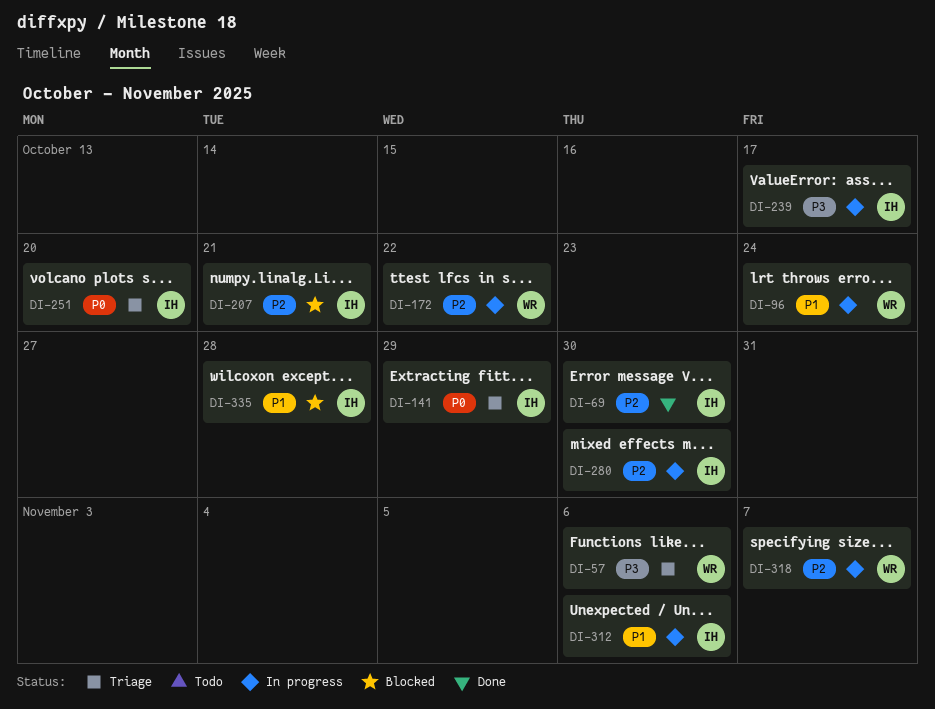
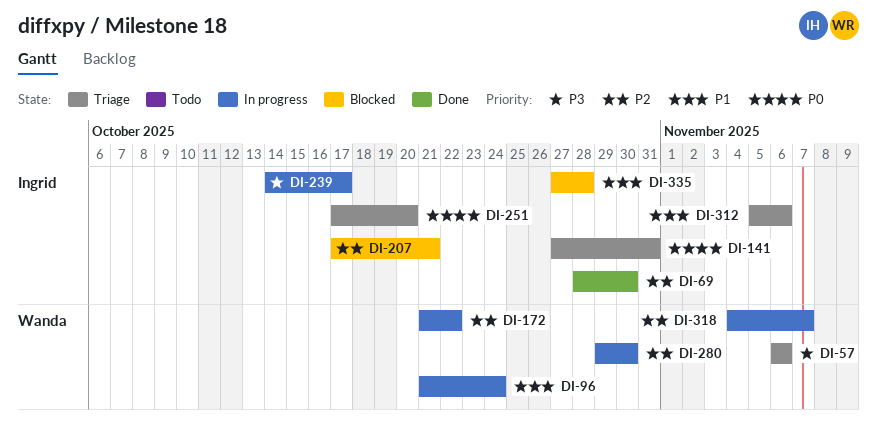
DI-141, due: Oct 29 -> Oct 31
DI-280, owner: Ingrid -> Wanda
DI-312, status: In progress -> Triage

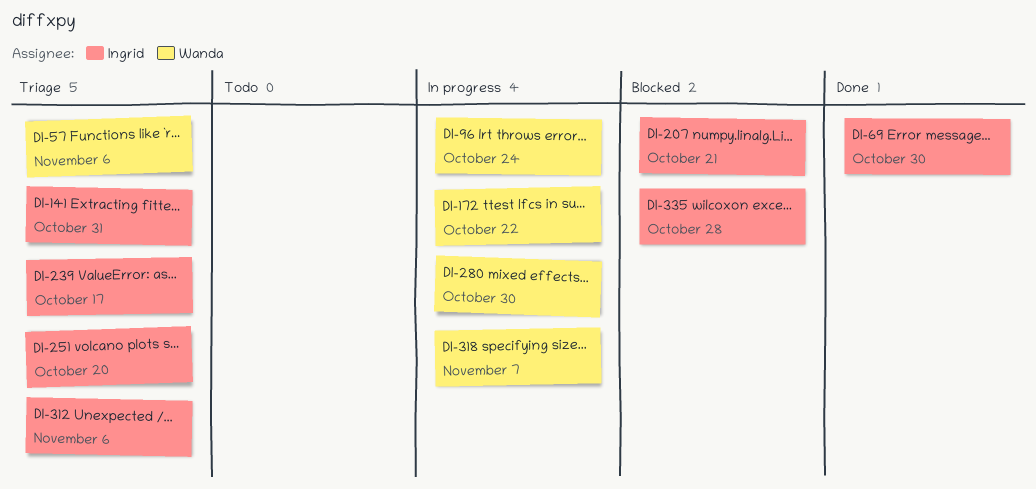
DI-239, status: In progress -> Triage

